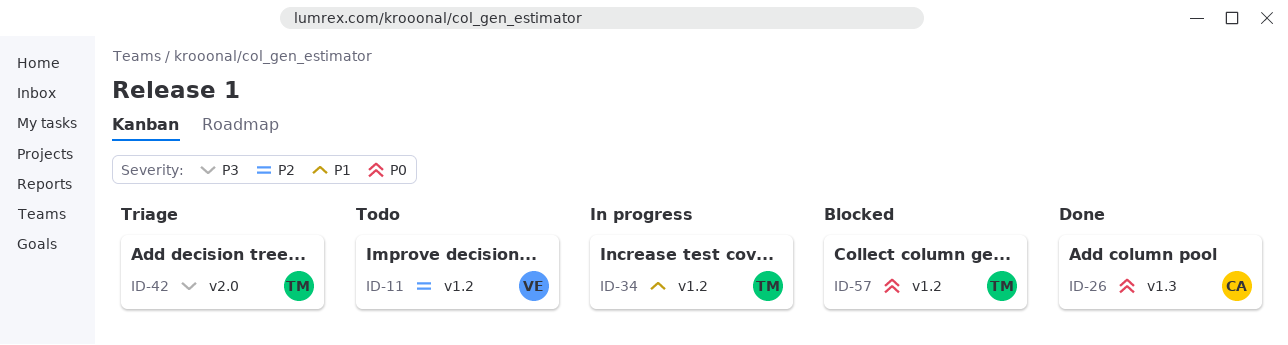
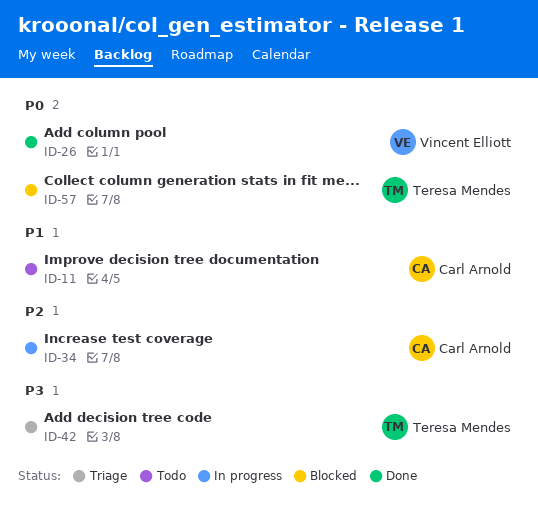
ID-11, owner: Vincent Elliott -> Carl Arnold
ID-11, priority: P2 -> P1
ID-26, owner: Carl Arnold -> Vincent Elliott
ID-34, owner: Teresa Mendes -> Carl Arnold
ID-34, priority: P1 -> P2

